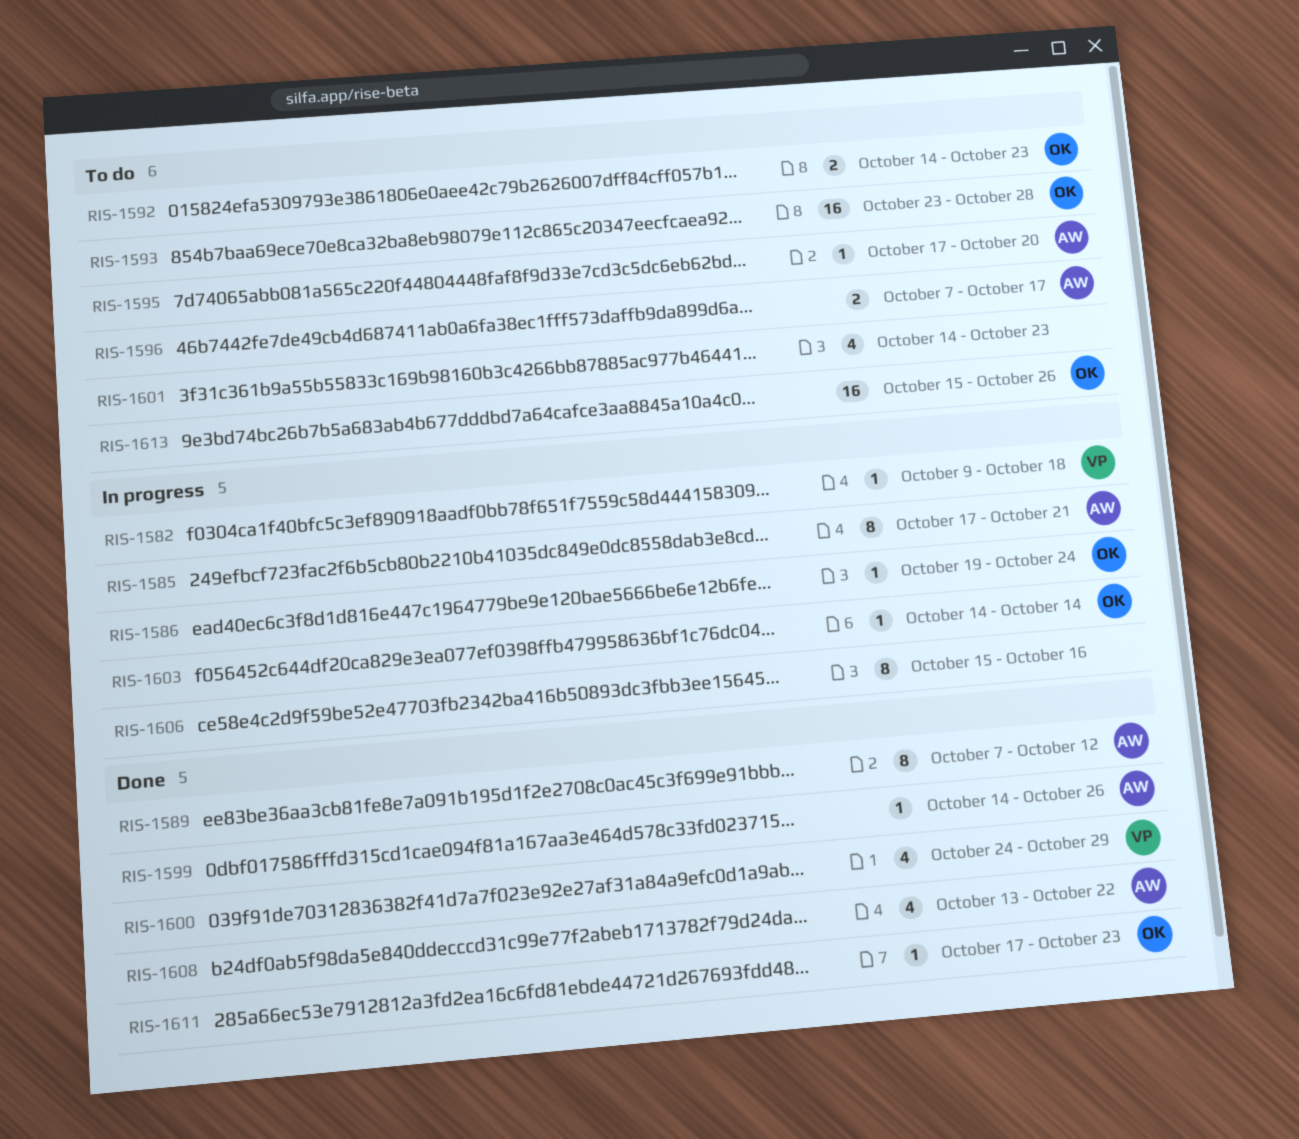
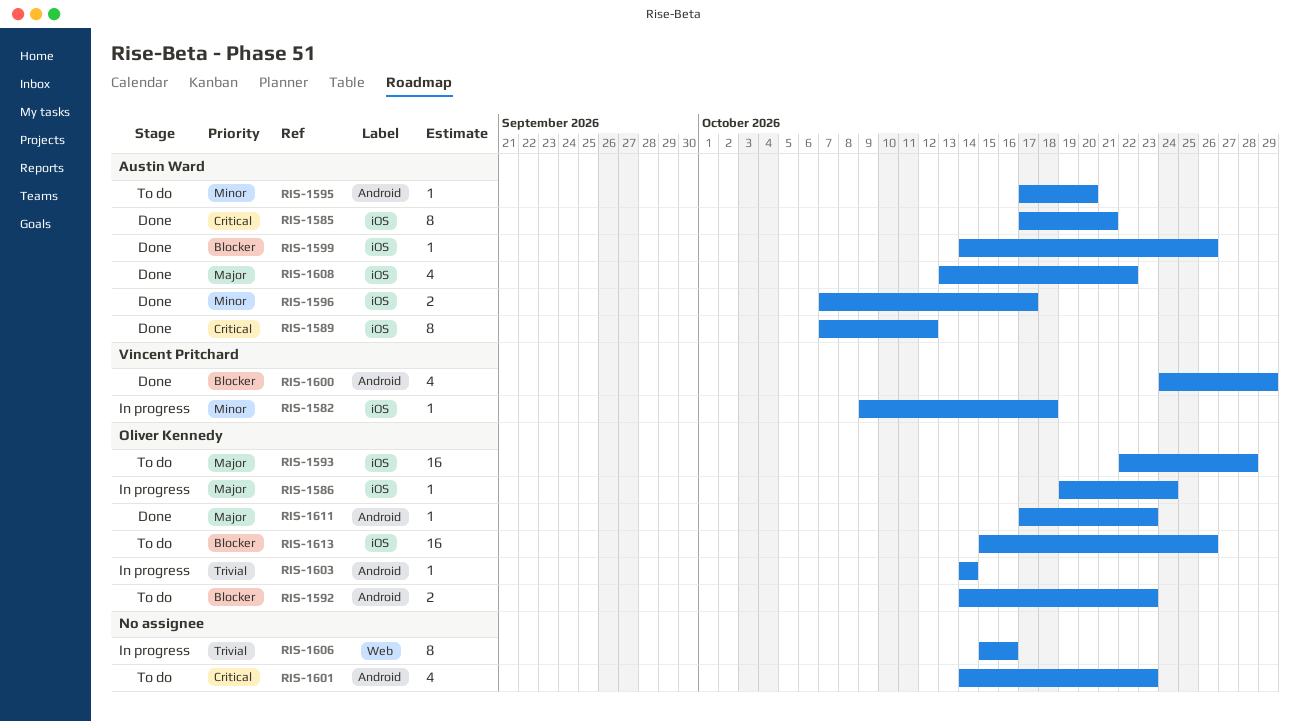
RIS-1585, status: In progress -> Done
RIS-1593, start: Oct 23 -> Oct 22
RIS-1596, status: To do -> Done

